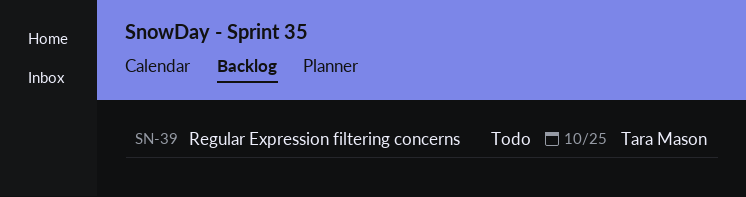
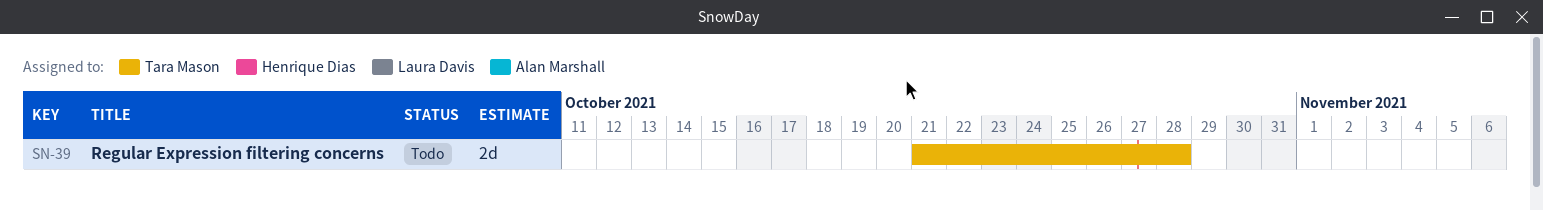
SN-39, due: Oct 25 -> Oct 28

